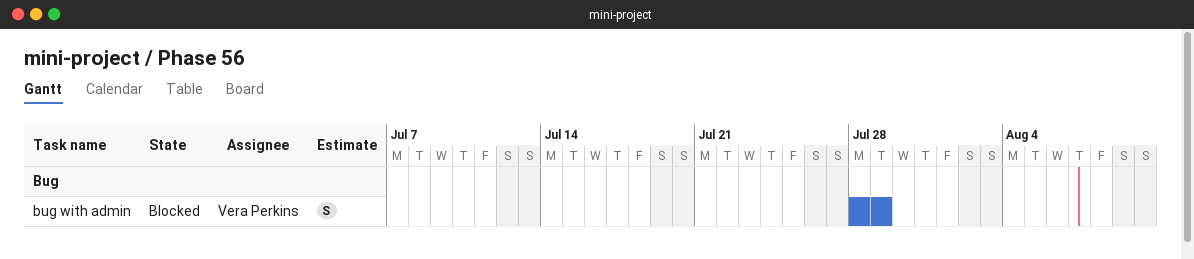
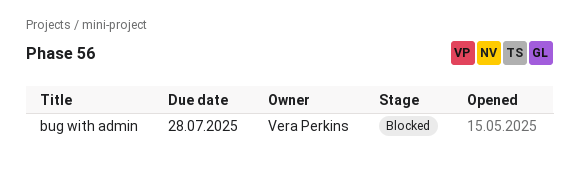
bug with admin, due: Jul 29 -> Jul 28

